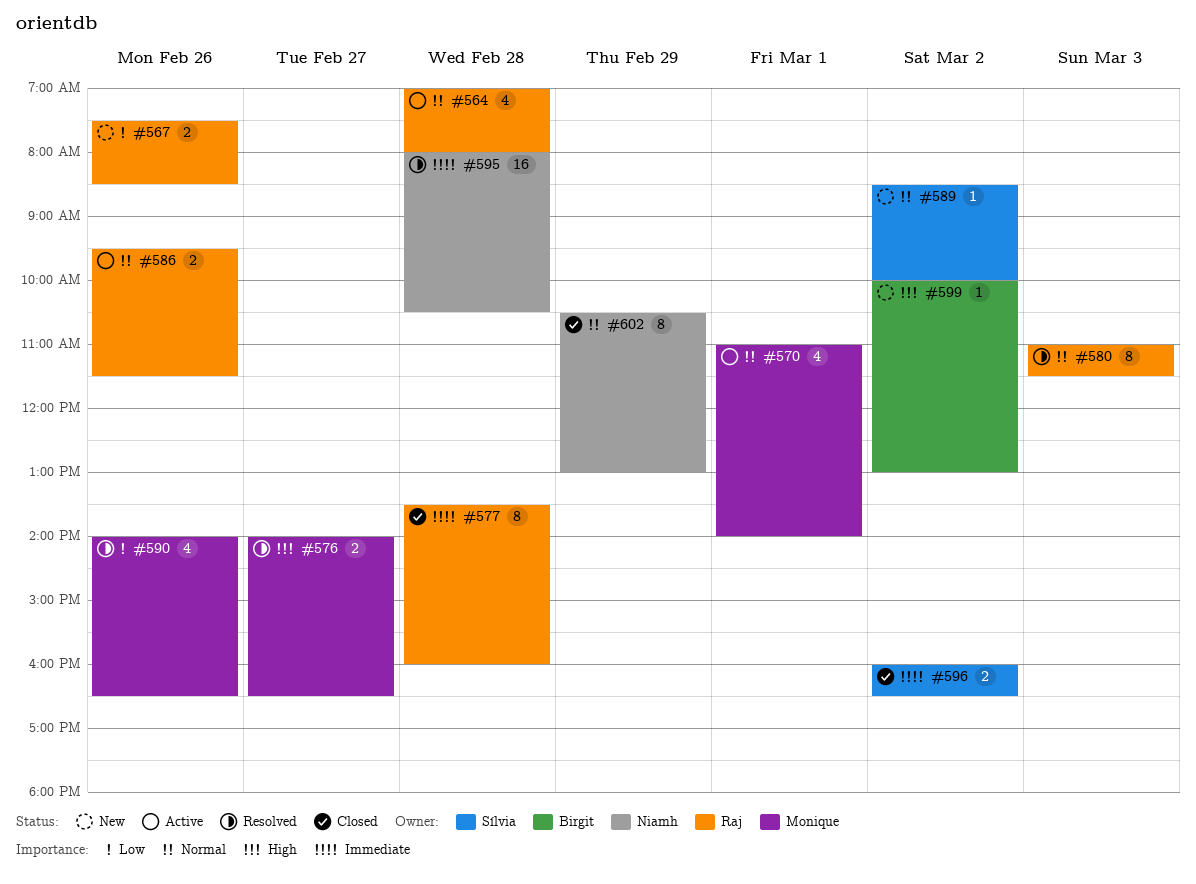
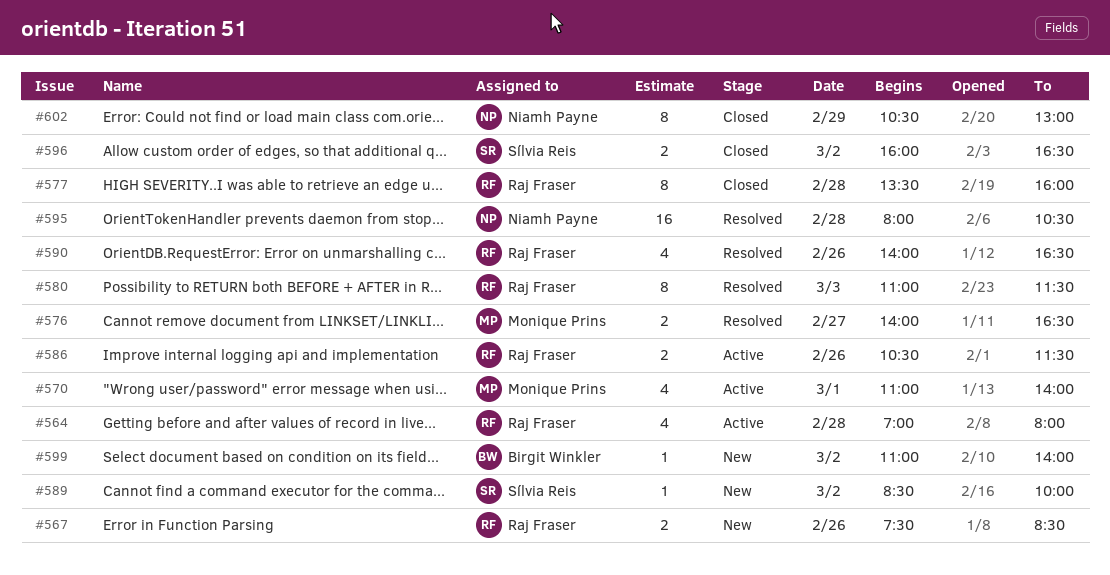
#586, begins: 09:30 -> 10:30
#590, owner: Monique Prins -> Raj Fraser
#599, begins: 10:00 -> 11:00
#599, ends: 13:00 -> 14:00

